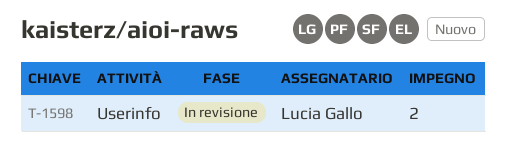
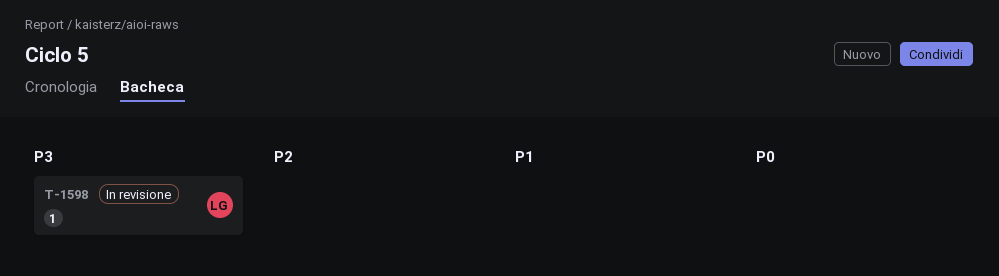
T-1598, estimate: 2 -> 1

